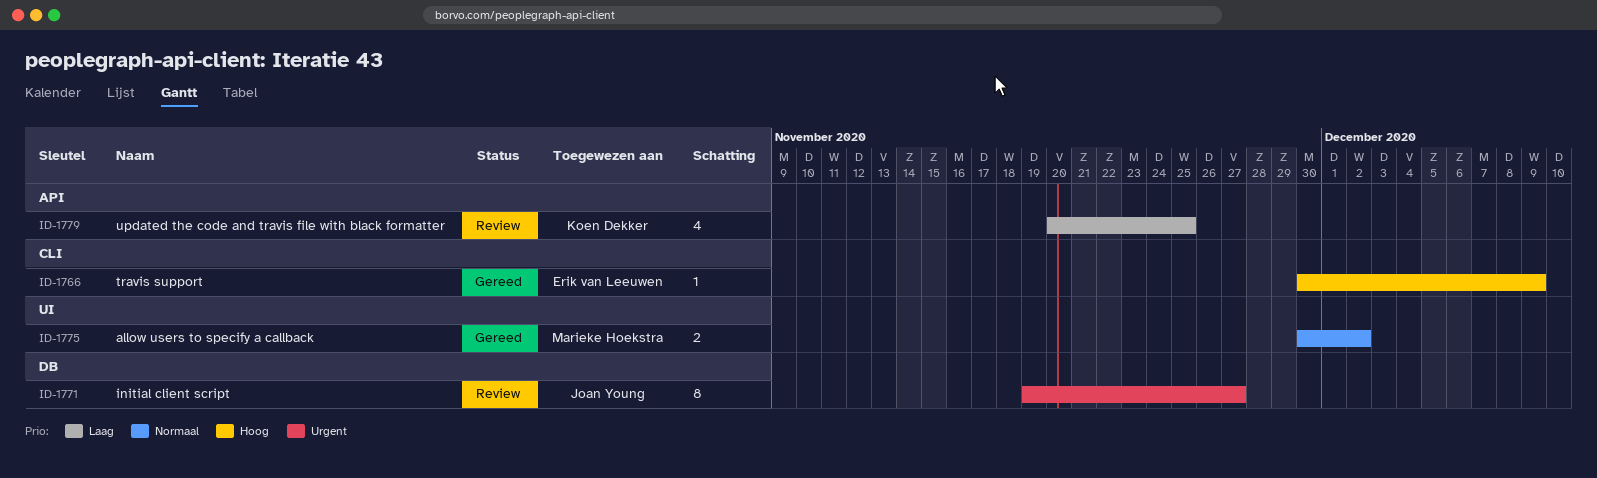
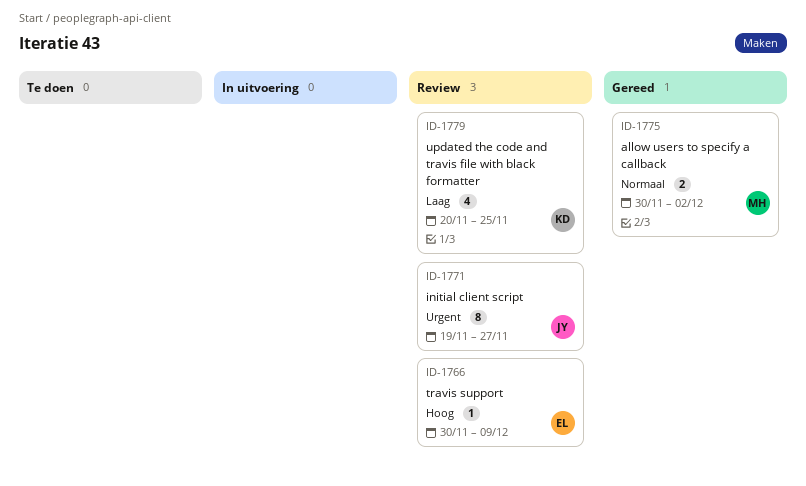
ID-1766, status: Gereed -> Review

